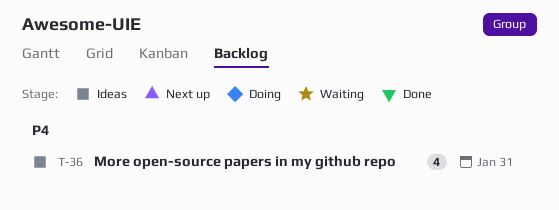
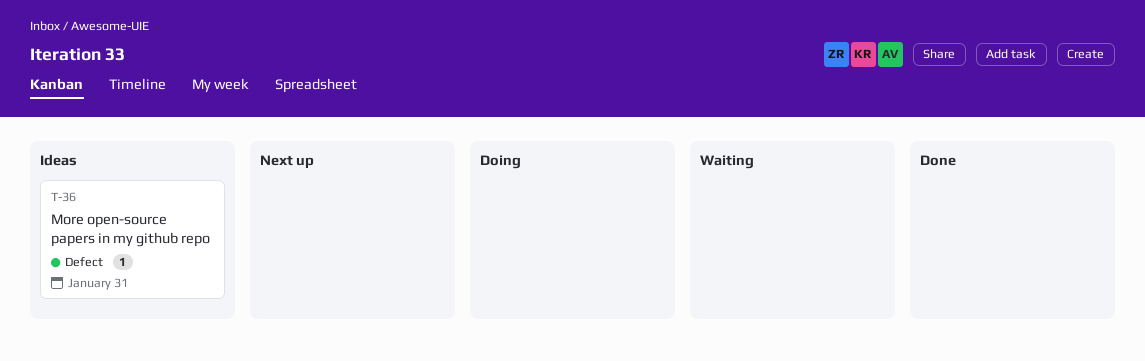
T-36, estimate: 4 -> 1

